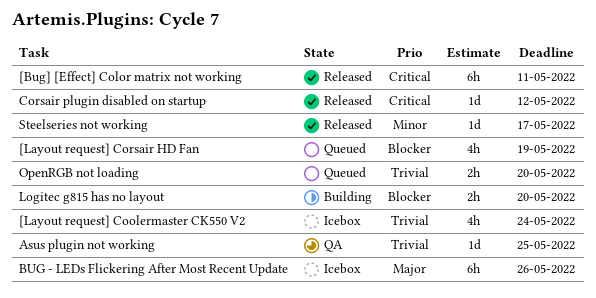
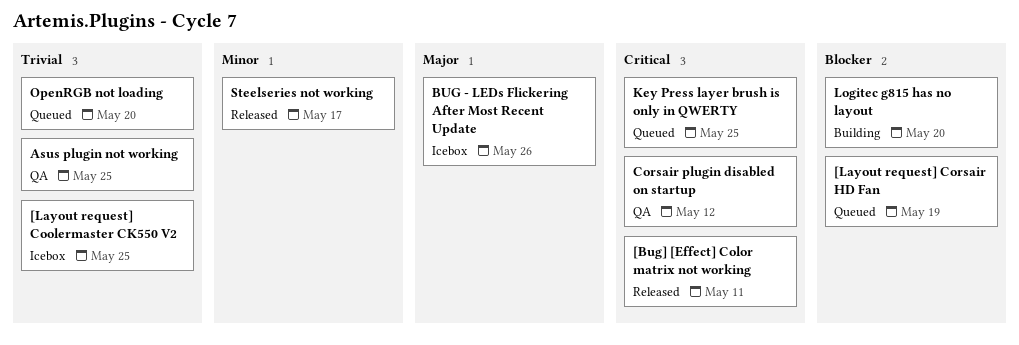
[Layout request] Coolermaster CK550 V2, due: May 24 -> May 25
Corsair plugin disabled on startup, status: Released -> QA
Key Press layer brush is only in QWERTY: none -> present

